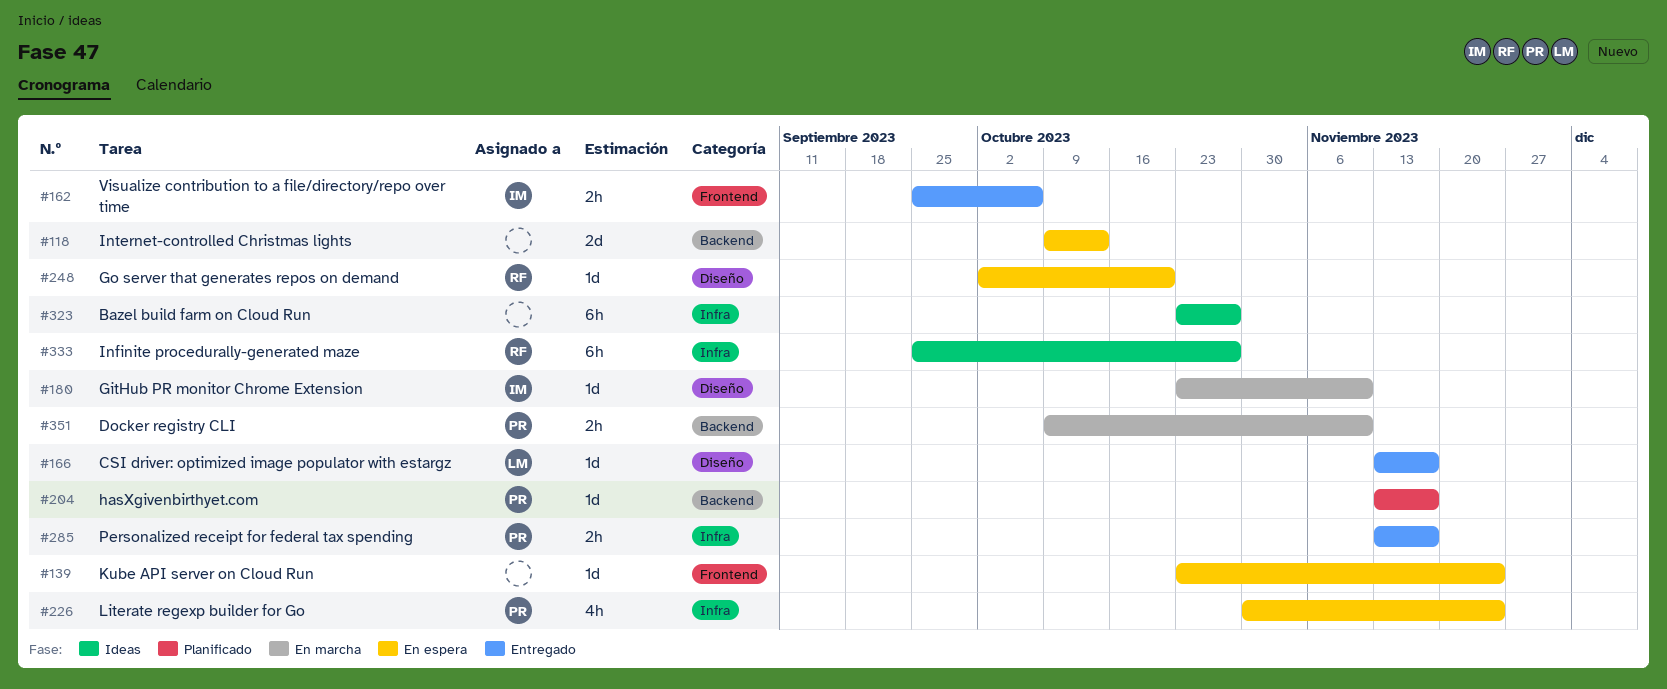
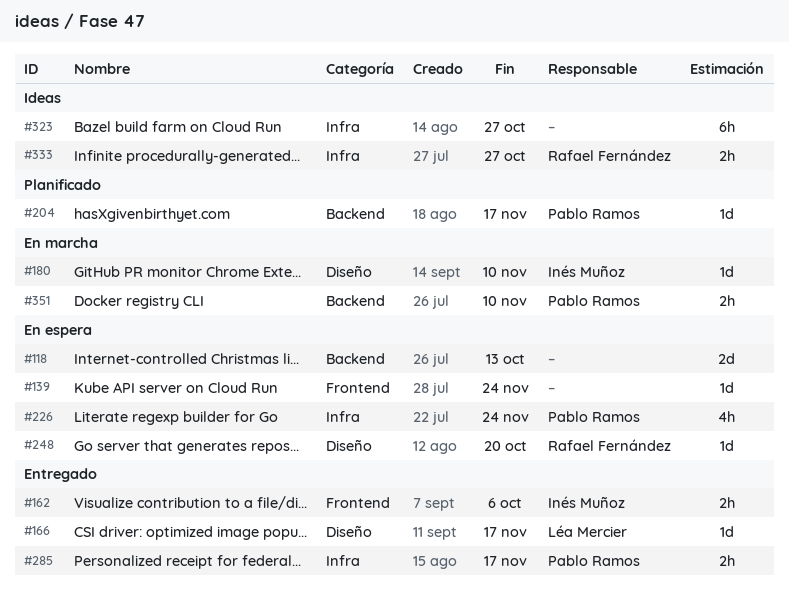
#333, estimate: 6h -> 2h

